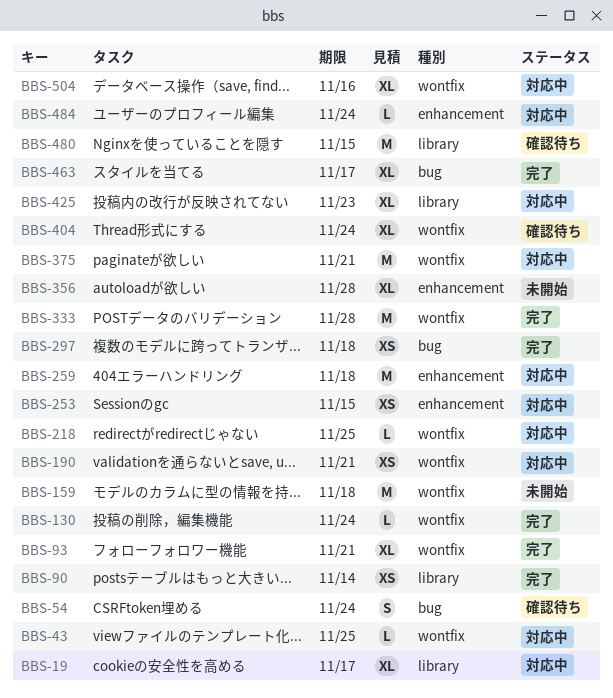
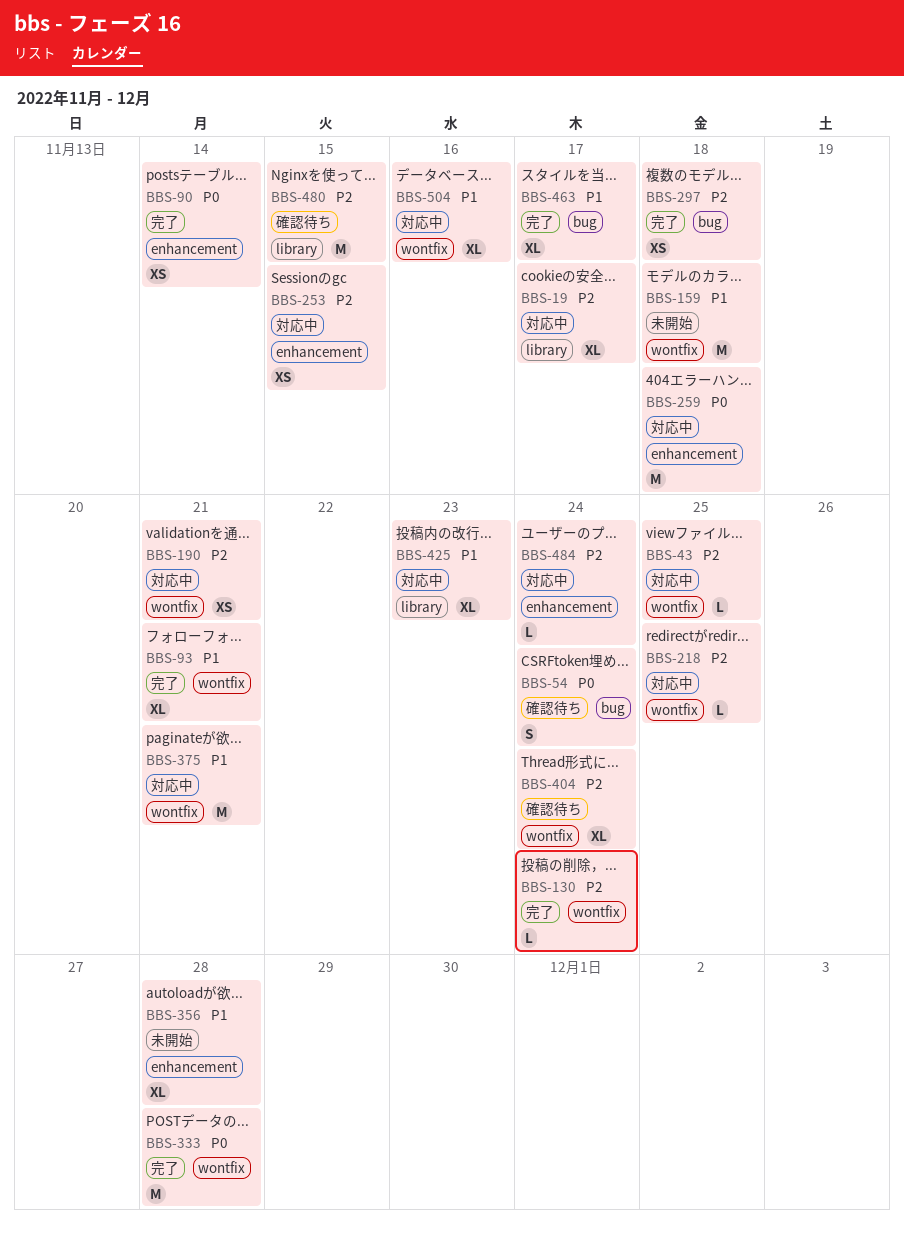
BBS-90, label: library -> enhancement

